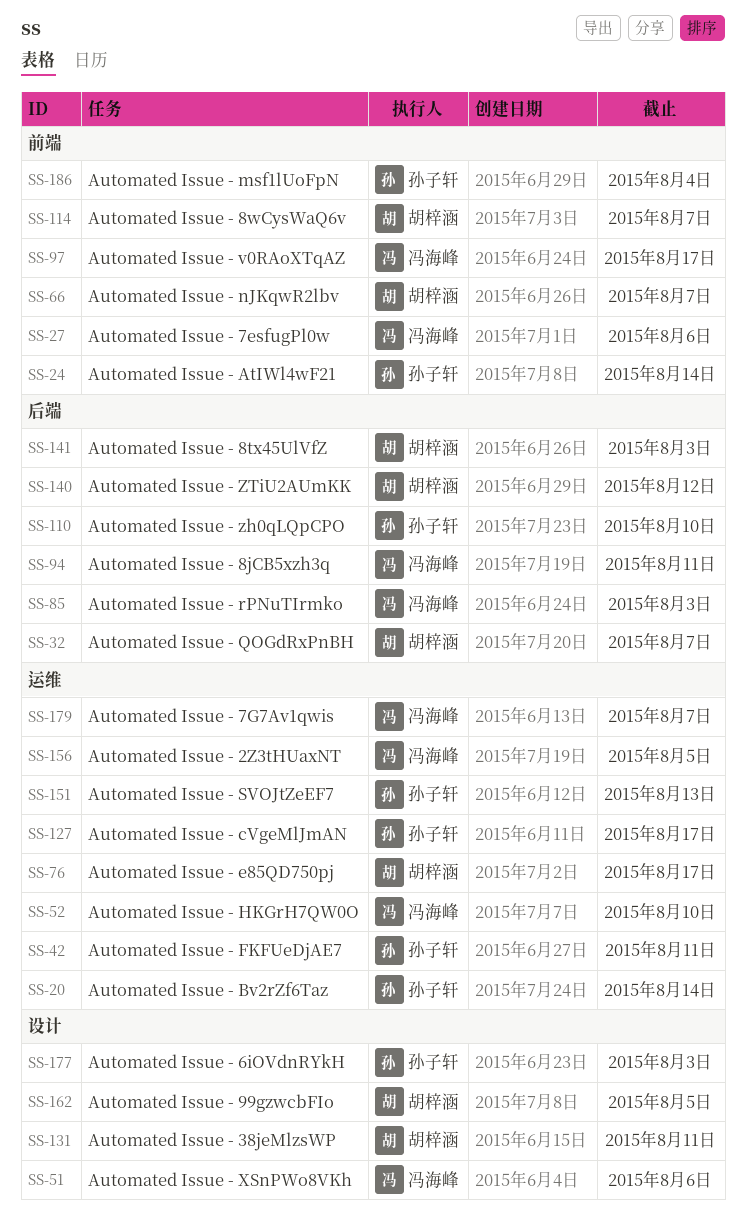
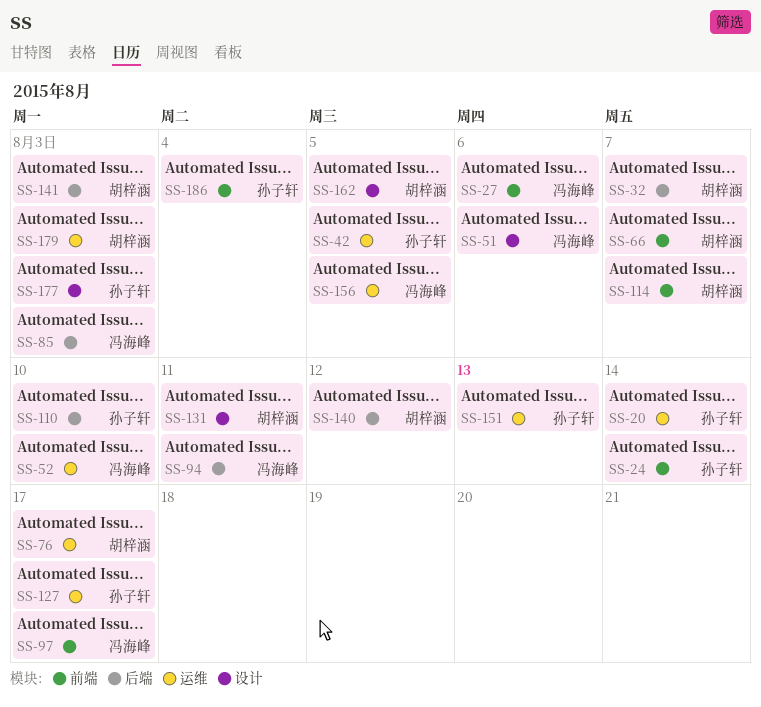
SS-42, due: Aug 11 -> Aug 5
SS-179, owner: 冯海峰 -> 胡梓涵
SS-179, due: Aug 7 -> Aug 3

